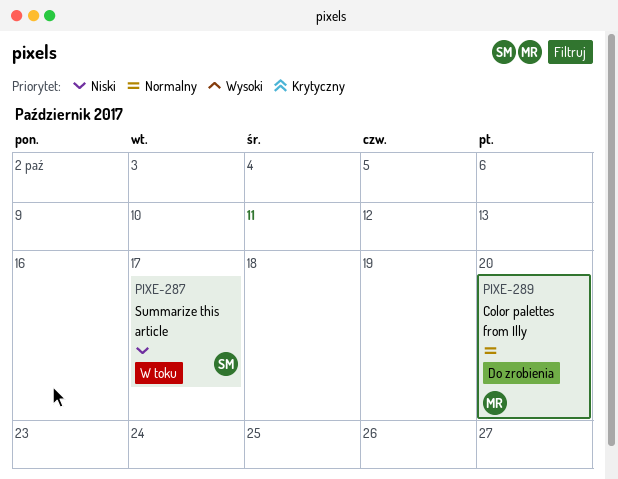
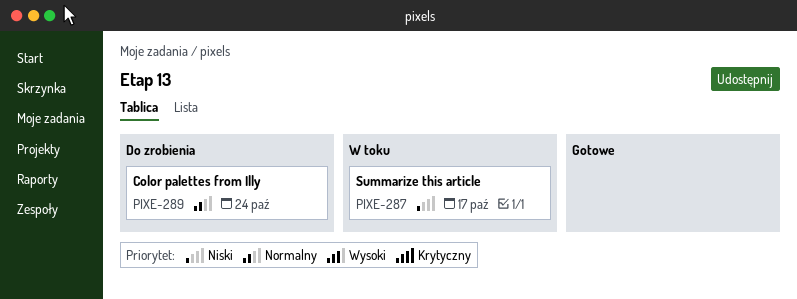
PIXE-289, due: Oct 20 -> Oct 24

